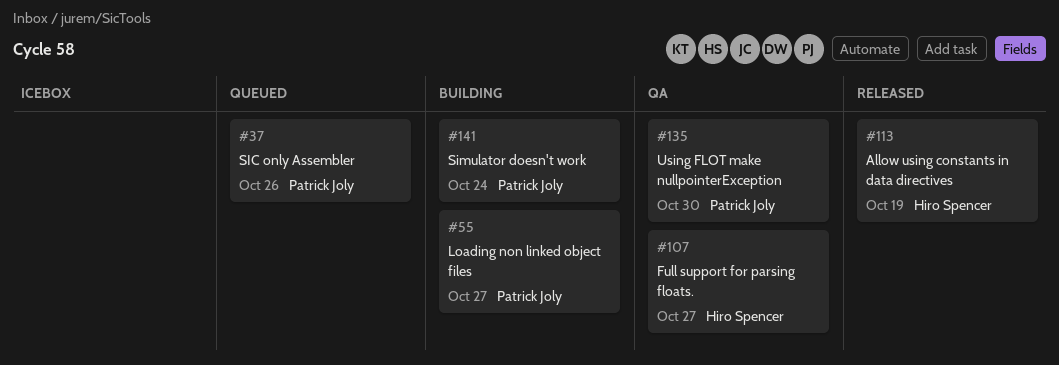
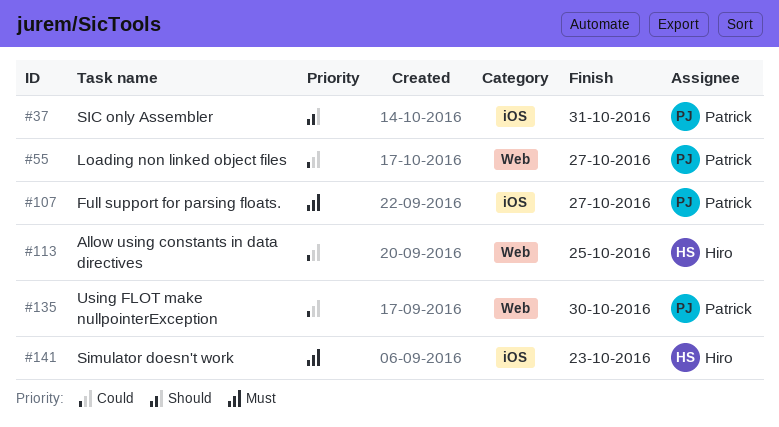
#37, due: Oct 26 -> Oct 31
#107, owner: Hiro Spencer -> Patrick Joly
#113, due: Oct 19 -> Oct 25
#141, owner: Patrick Joly -> Hiro Spencer
#141, due: Oct 24 -> Oct 23

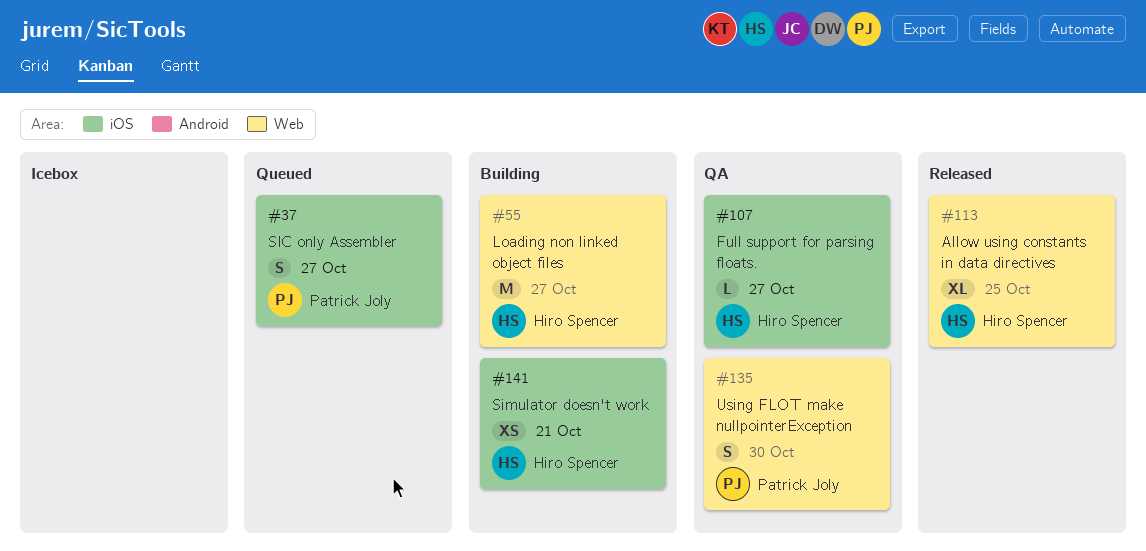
#37, due: Oct 31 -> Oct 27
#55, owner: Patrick Joly -> Hiro Spencer
#107, owner: Patrick Joly -> Hiro Spencer
#141, due: Oct 23 -> Oct 21

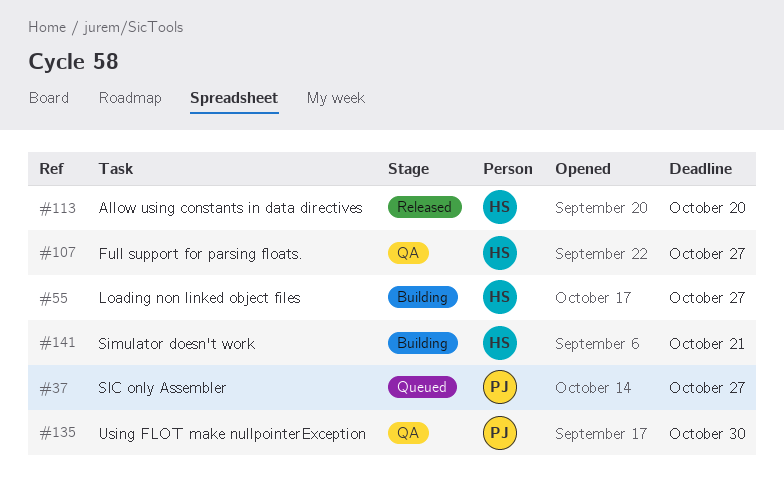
#113, due: Oct 25 -> Oct 20

